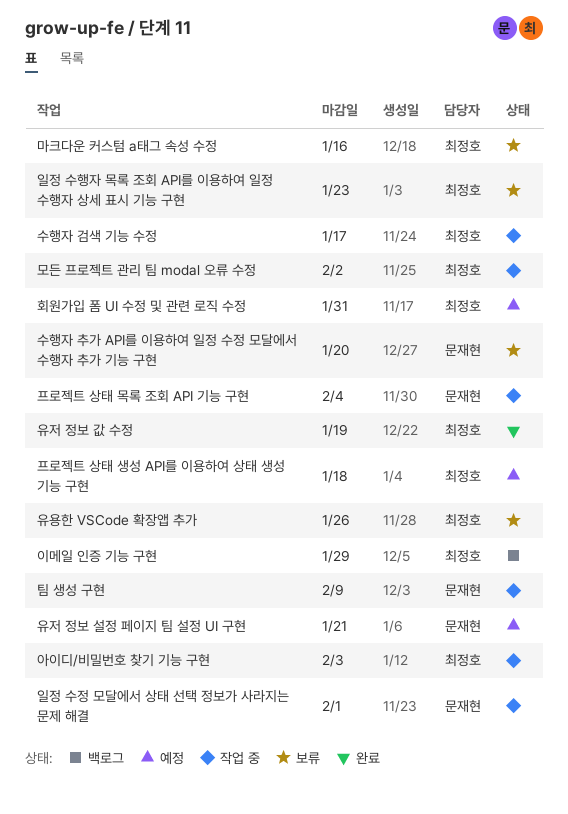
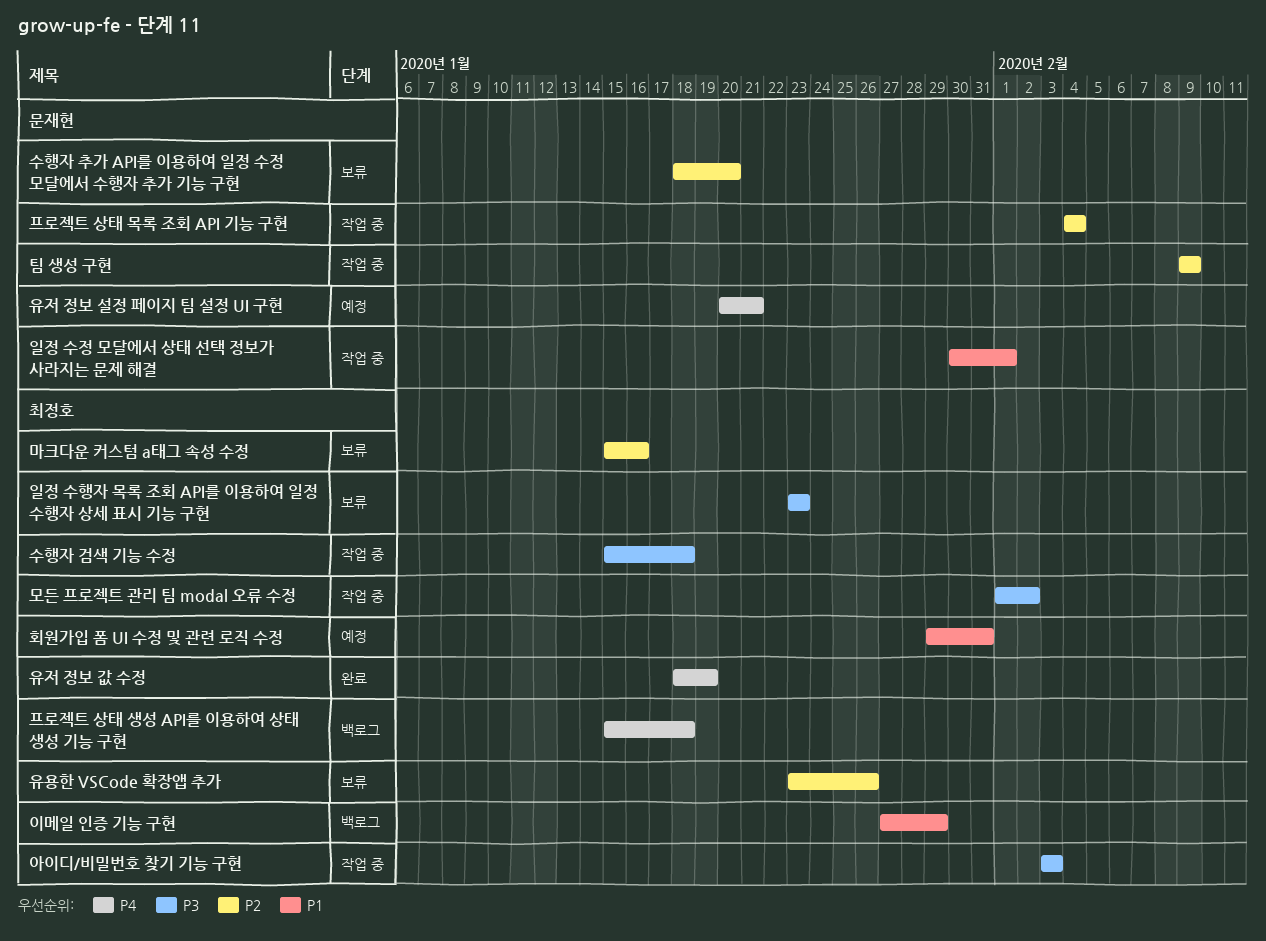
수행자 검색 기능 수정, due: Jan 17 -> Jan 18
프로젝트 상태 생성 API를 이용하여 상태 생성 기능 구현, status: 예정 -> 백로그

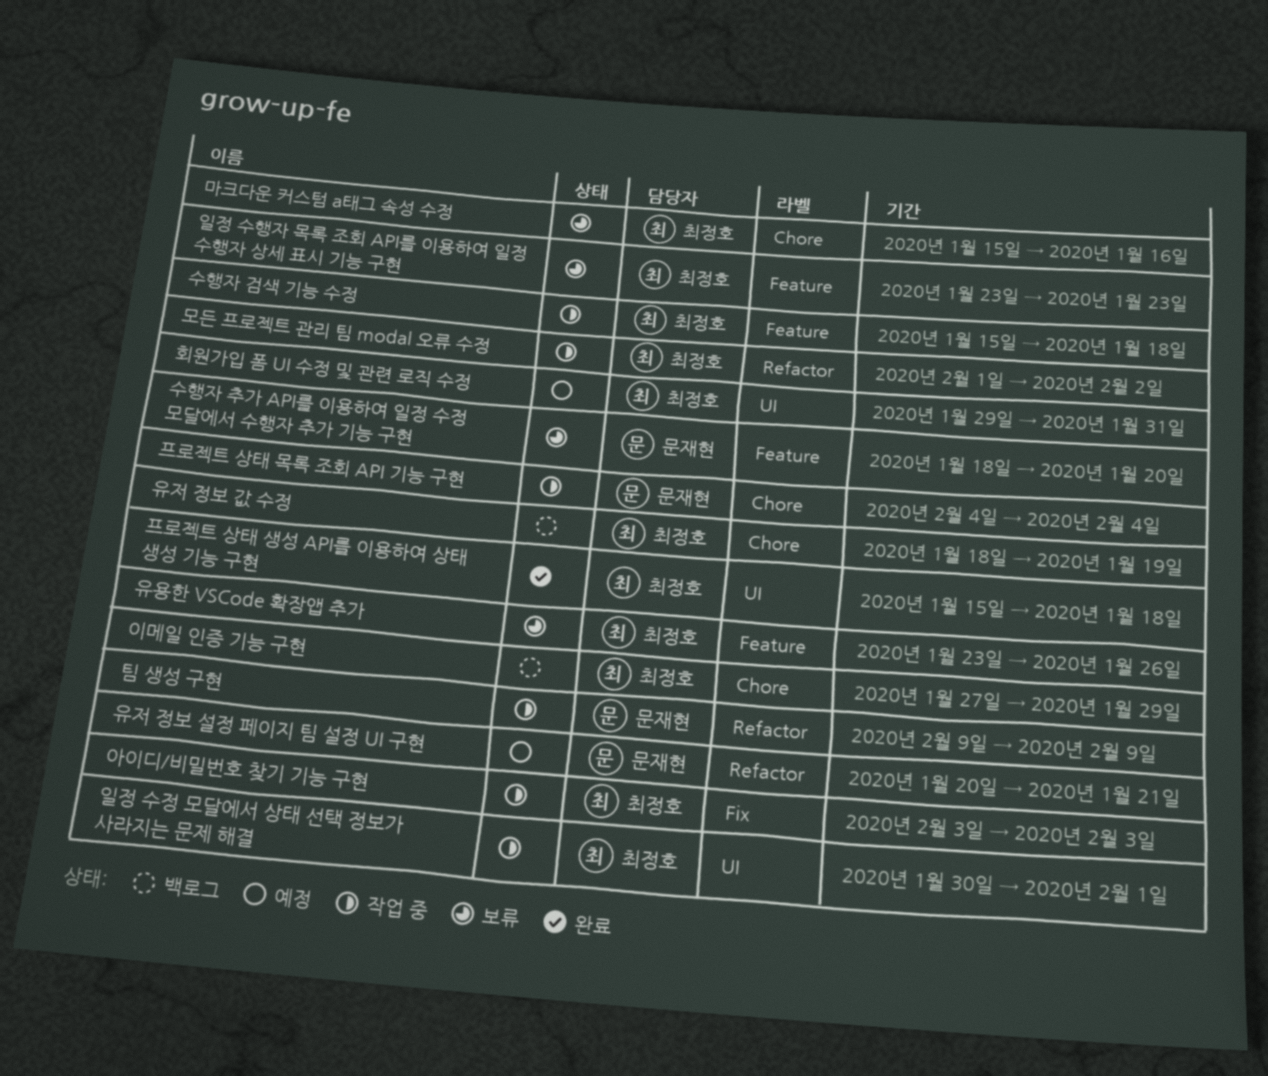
유저 정보 값 수정, status: 완료 -> 백로그
일정 수정 모달에서 상태 선택 정보가 사라지는 문제 해결, owner: 문재현 -> 최정호
프로젝트 상태 생성 API를 이용하여 상태 생성 기능 구현, status: 백로그 -> 완료

